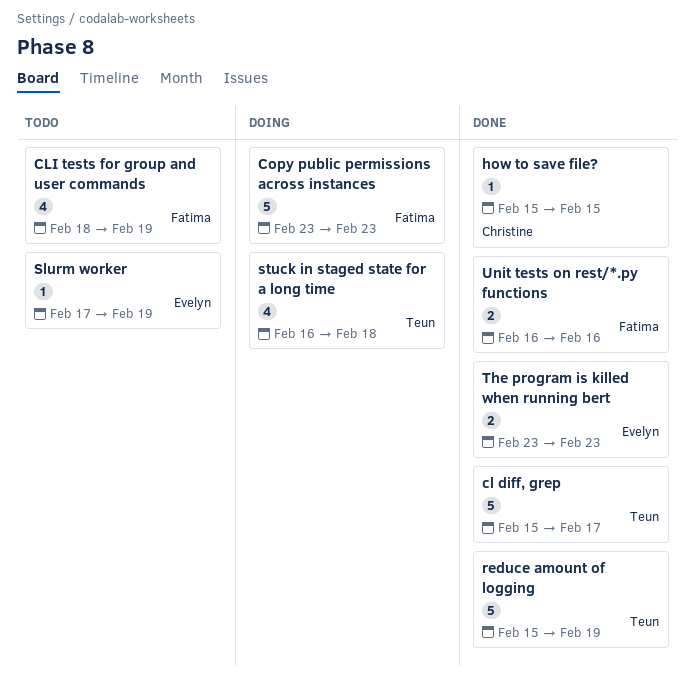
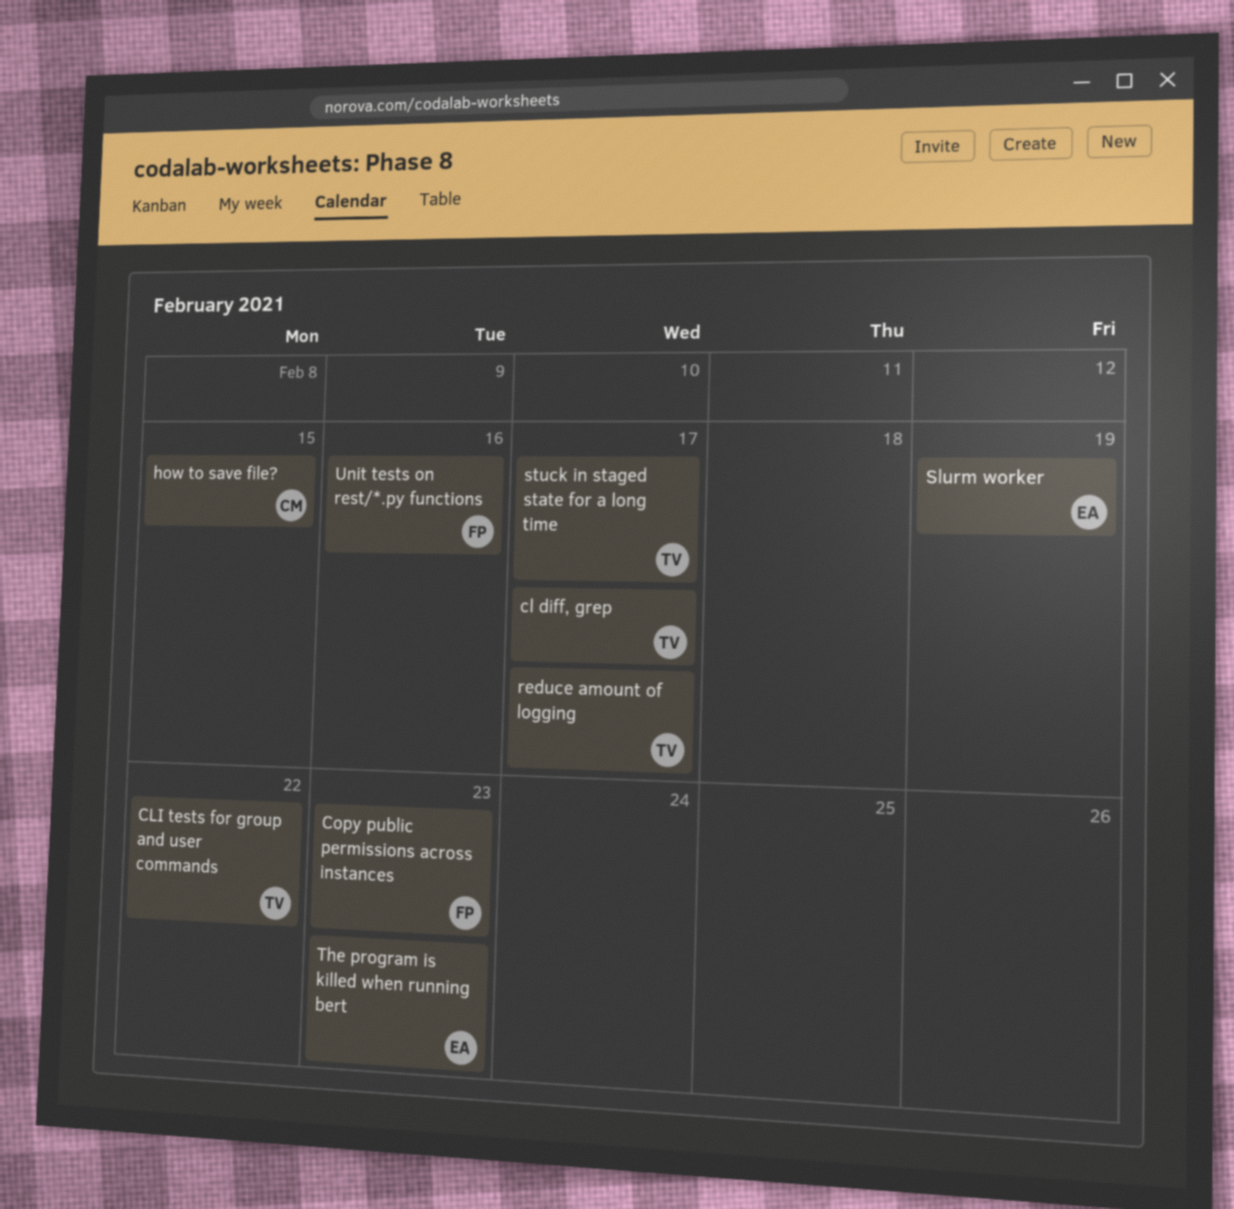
CLI tests for group and user commands, owner: Fatima -> Teun
CLI tests for group and user commands, due: Feb 19 -> Feb 22
reduce amount of logging, due: Feb 19 -> Feb 17
stuck in staged state for a long time, due: Feb 18 -> Feb 17

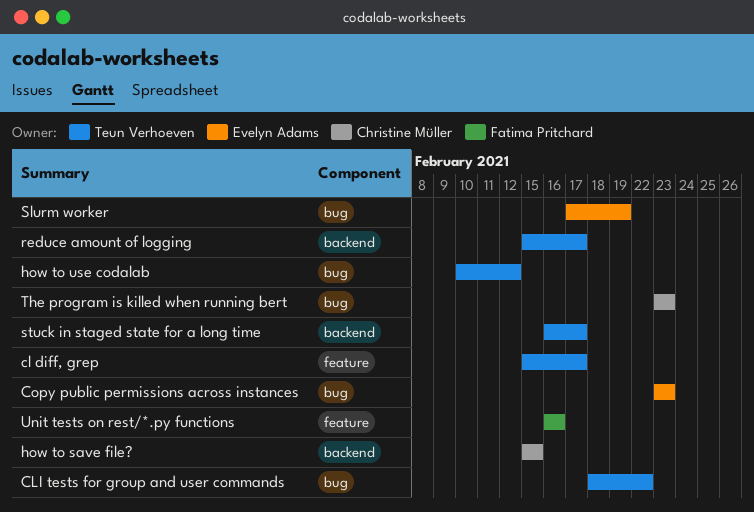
Copy public permissions across instances, owner: Fatima Pritchard -> Evelyn Adams
how to use codalab: none -> present
The program is killed when running bert, owner: Evelyn Adams -> Christine Müller

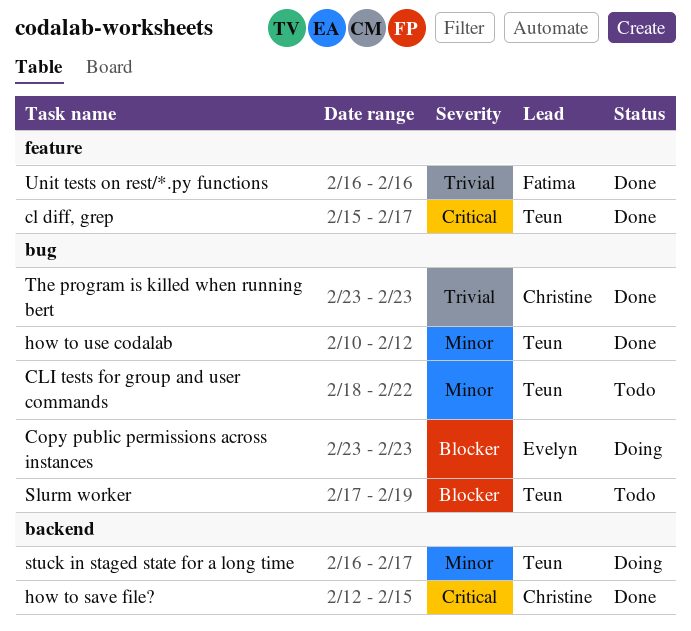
how to save file?, start: Feb 15 -> Feb 12
reduce amount of logging: present -> none
Slurm worker, owner: Evelyn Adams -> Teun Verhoeven

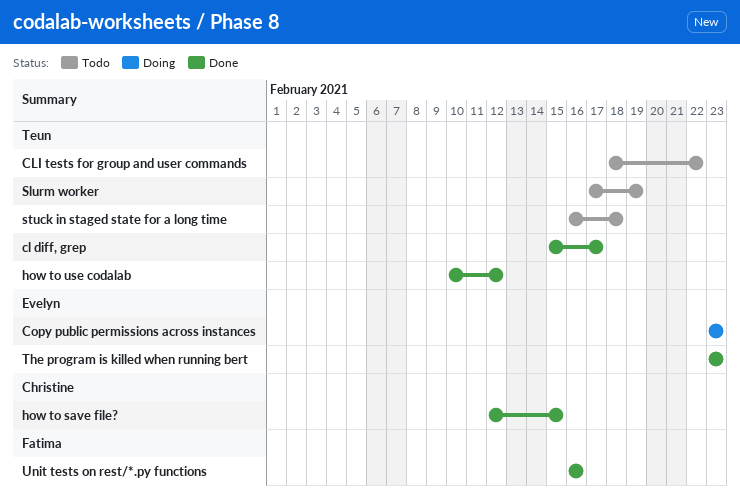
stuck in staged state for a long time, status: Doing -> Todo
stuck in staged state for a long time, due: Feb 17 -> Feb 18
The program is killed when running bert, owner: Christine -> Evelyn

